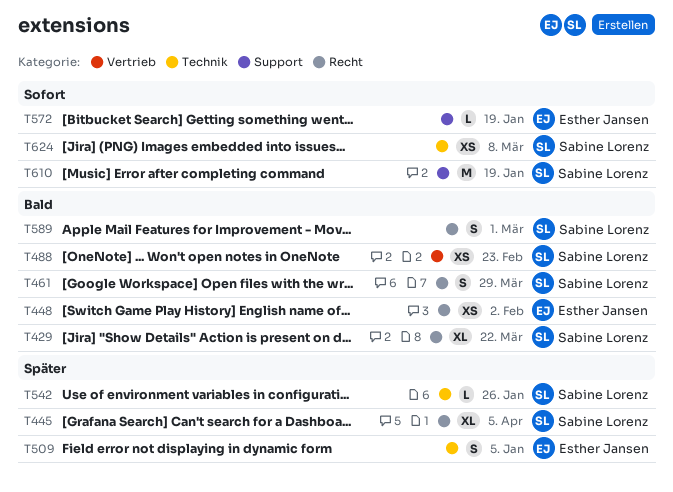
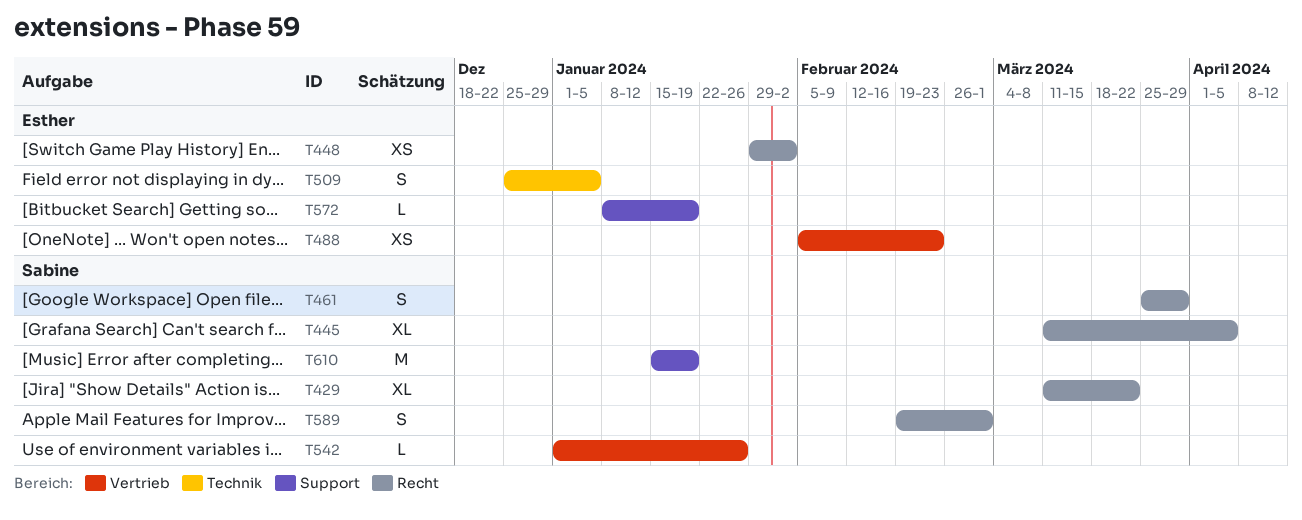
T488, owner: Sabine Lorenz -> Esther Jansen
T542, label: Technik -> Vertrieb
T624: present -> none

